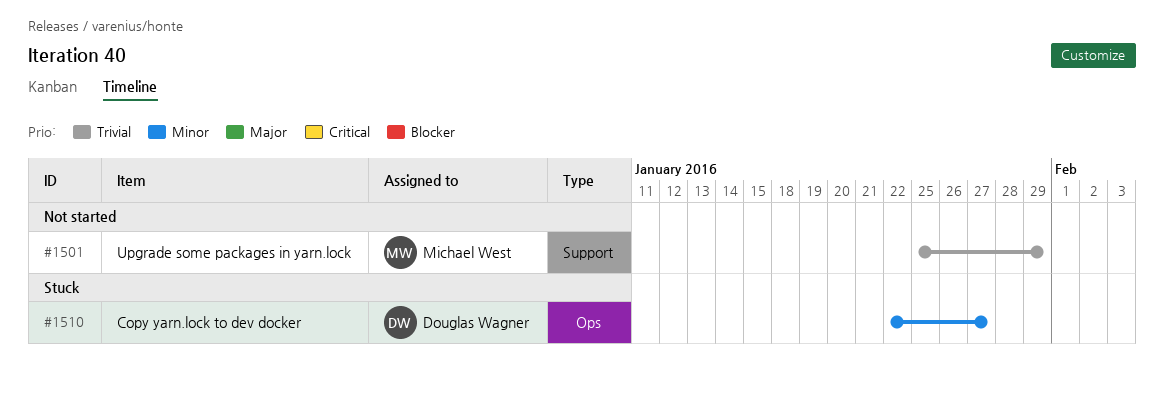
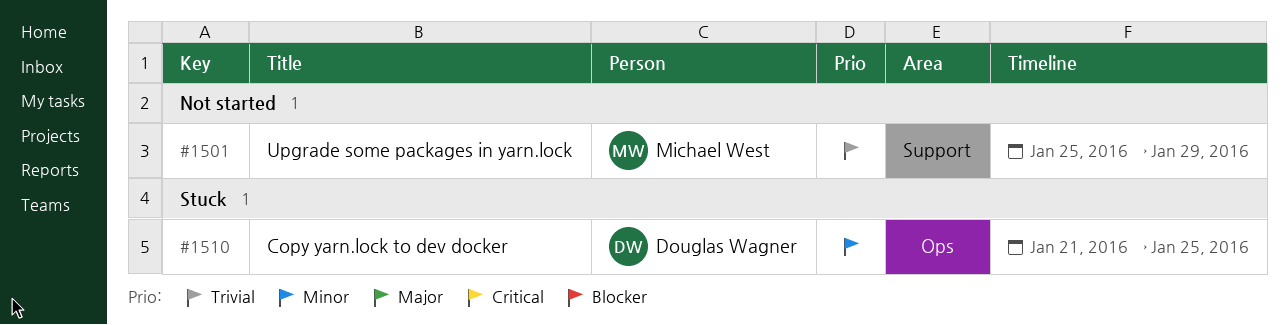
#1510, start: Jan 22 -> Jan 21
#1510, due: Jan 27 -> Jan 25

